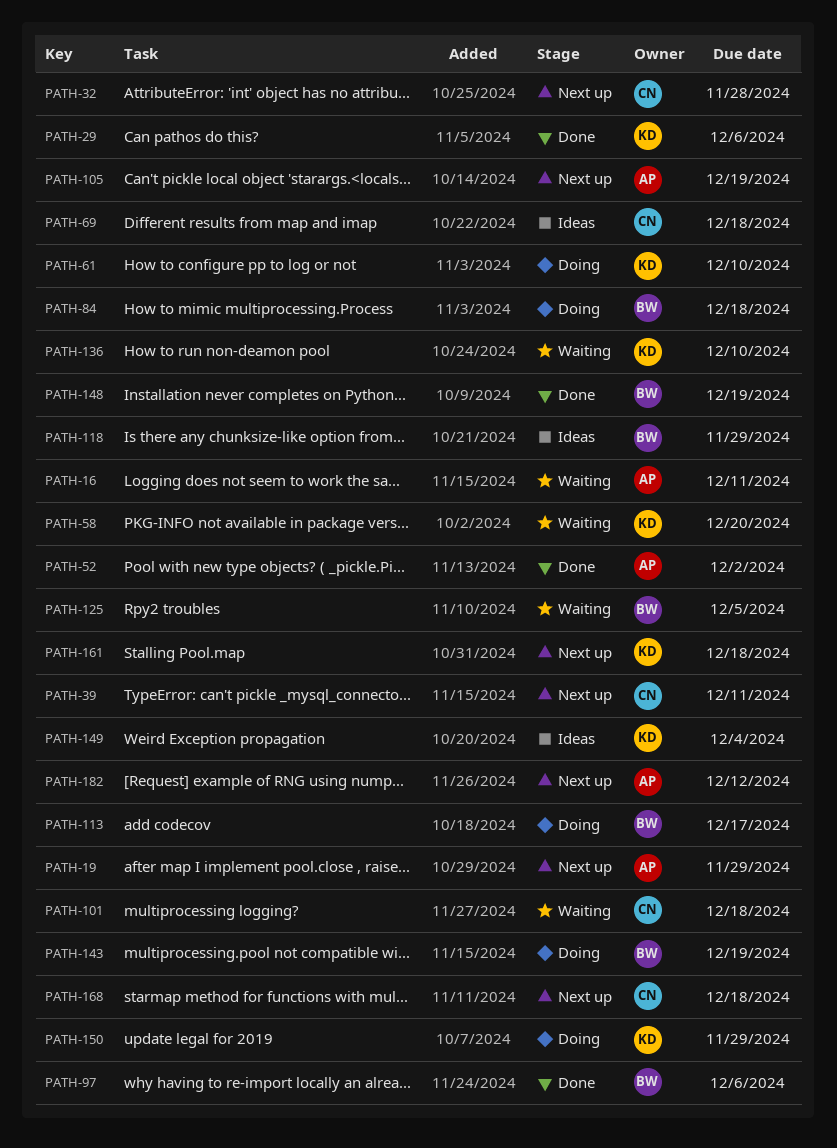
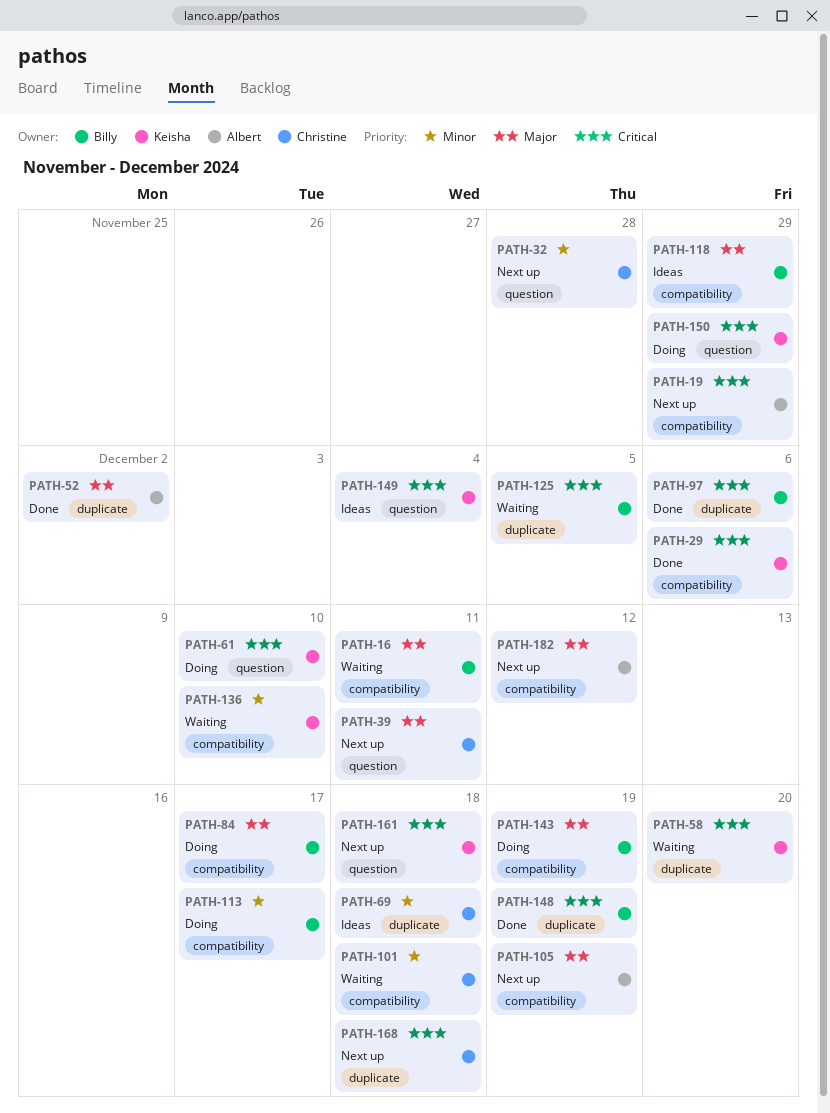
PATH-16, owner: Albert -> Billy
PATH-84, due: Dec 18 -> Dec 17

